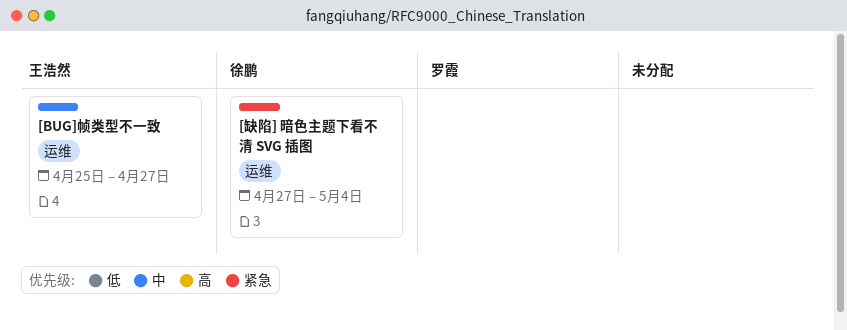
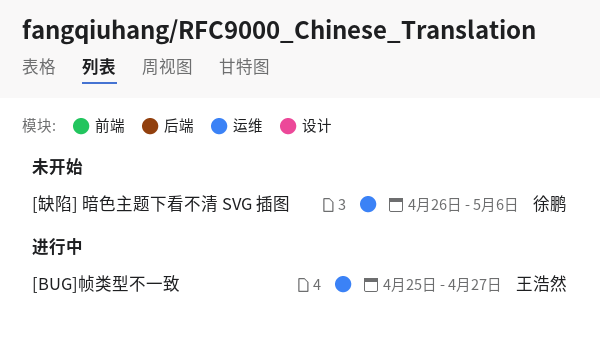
[缺陷] 暗色主题下看不清 SVG 插图, start: Apr 27 -> Apr 26
[缺陷] 暗色主题下看不清 SVG 插图, due: May 4 -> May 6

